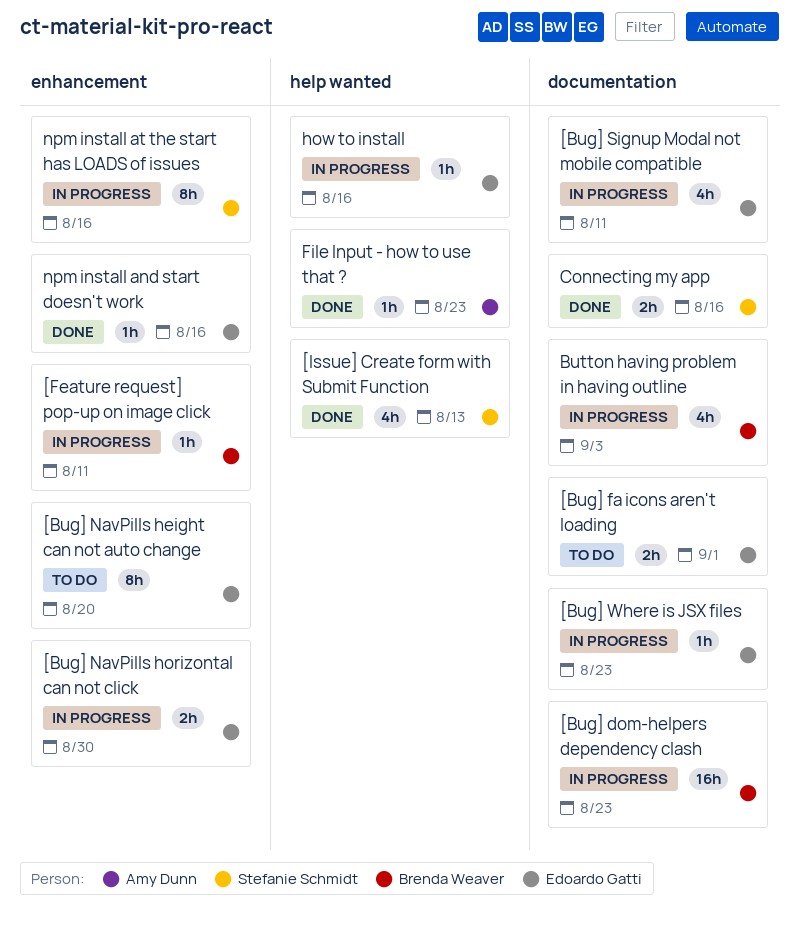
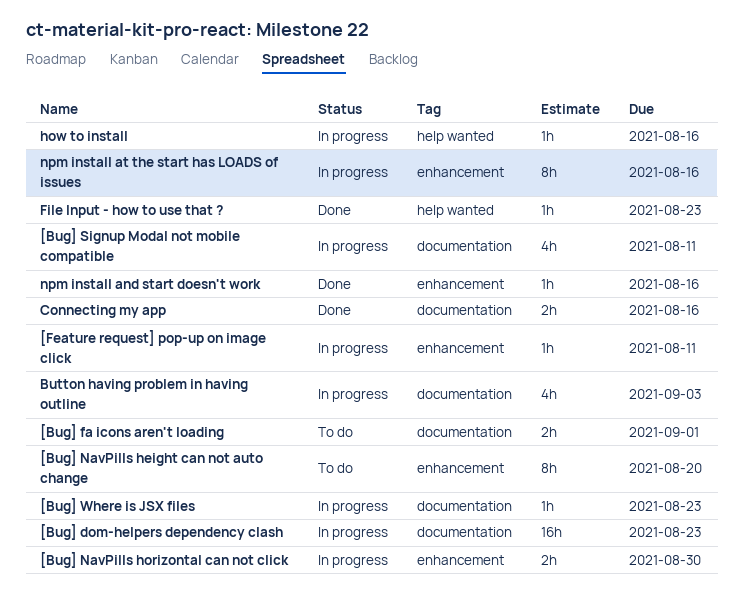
[Issue] Create form with Submit Function: present -> none

